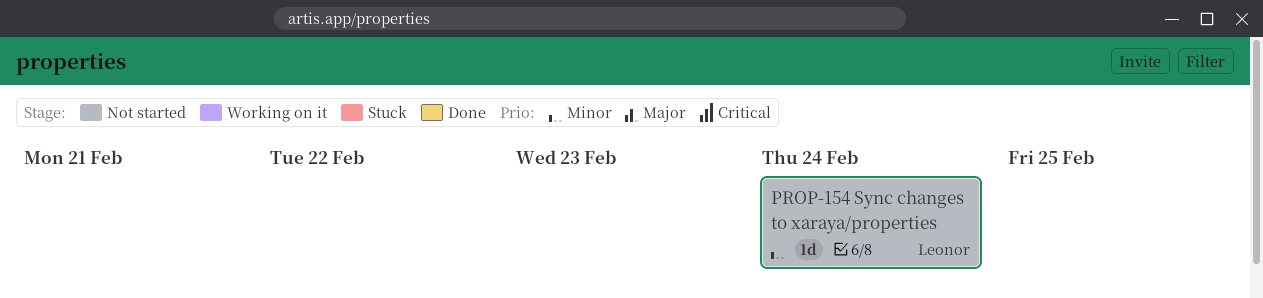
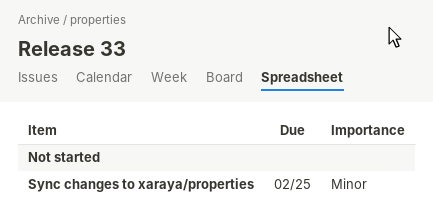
Sync changes to xaraya/properties, due: Feb 24 -> Feb 25

